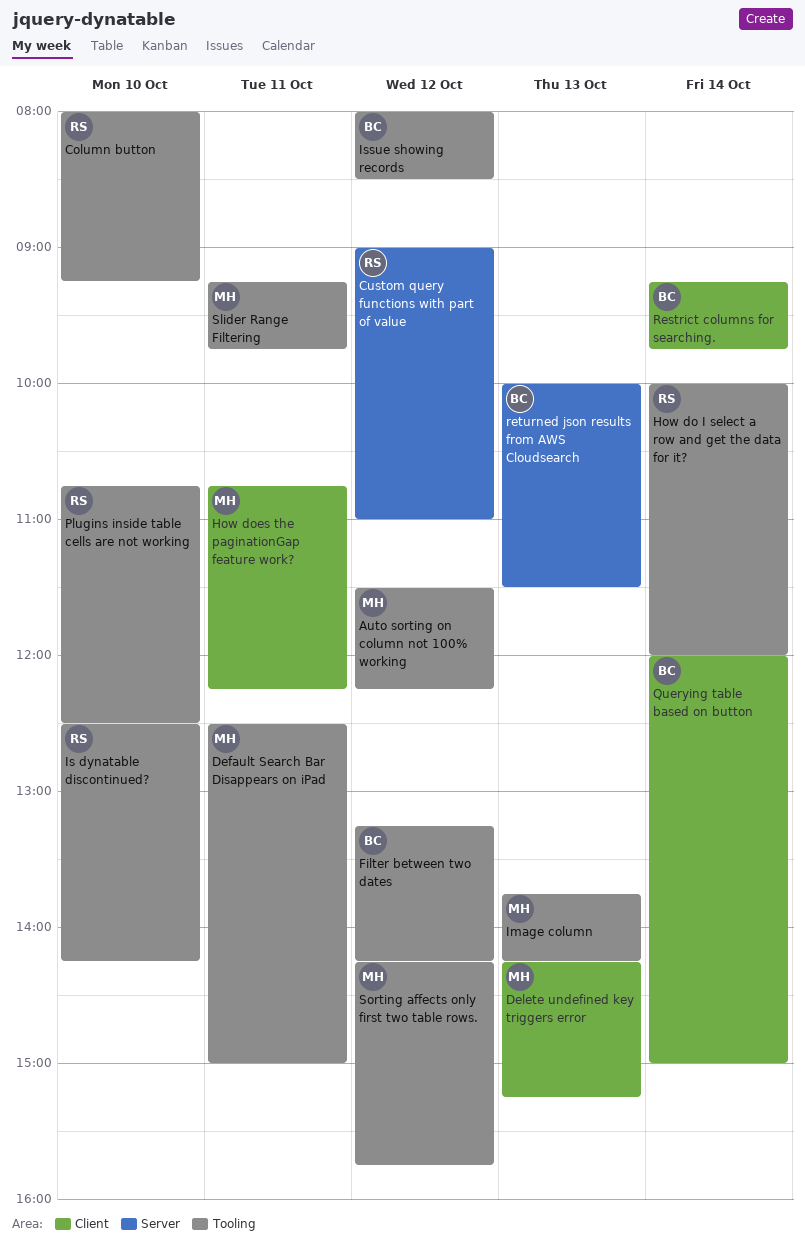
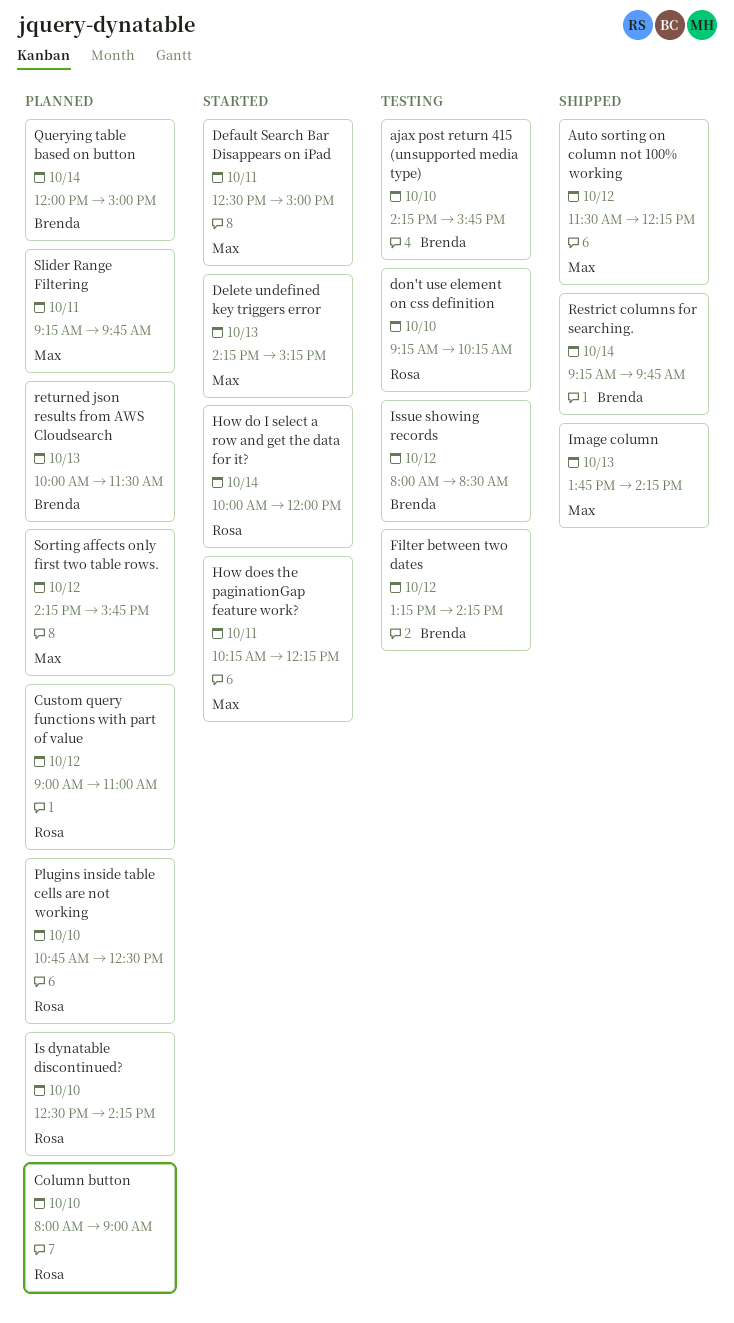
ajax post return 415 (unsupported media type): none -> present
Column button, ends: 09:15 -> 09:00
don't use element on css definition: none -> present
How does the paginationGap feature work?, begins: 10:45 -> 10:15

